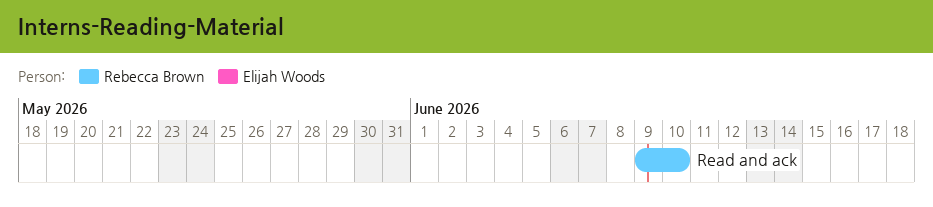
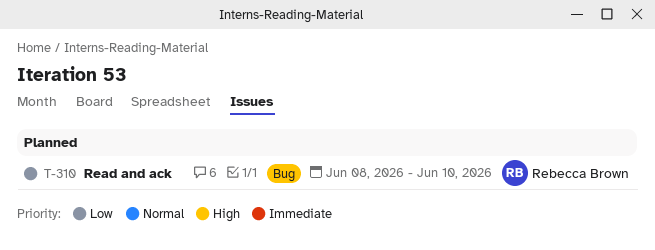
Read and ack, start: Jun 9 -> Jun 8

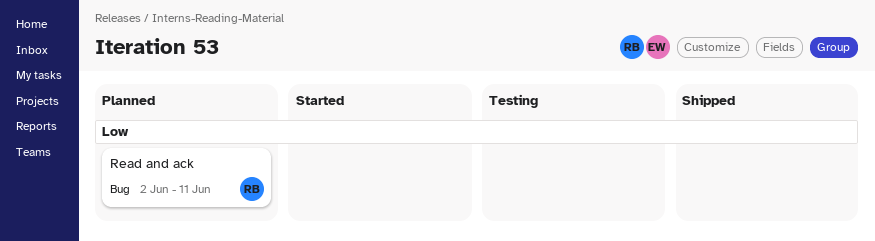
Read and ack, start: Jun 8 -> Jun 2
Read and ack, due: Jun 10 -> Jun 11

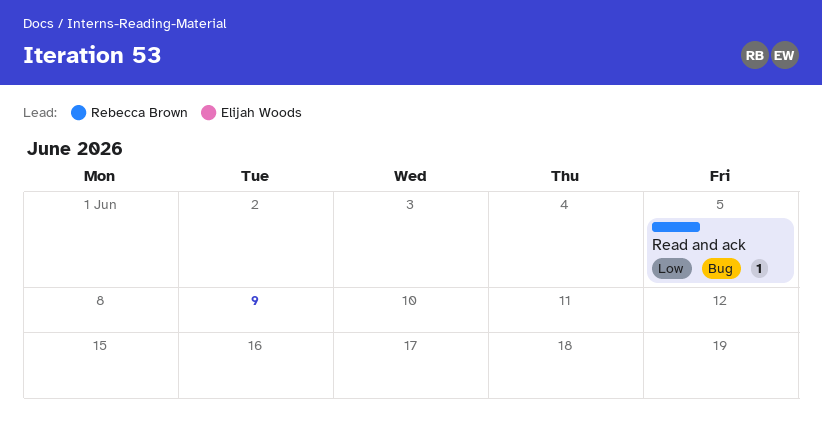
Read and ack, due: Jun 11 -> Jun 5

